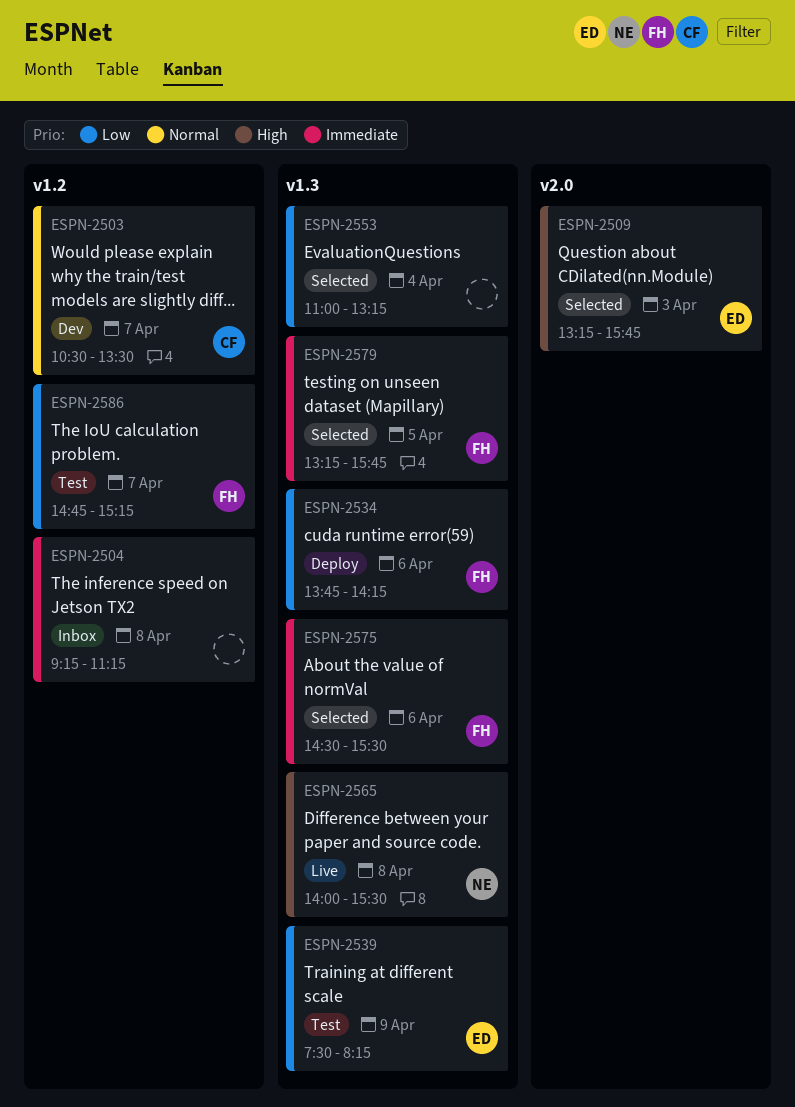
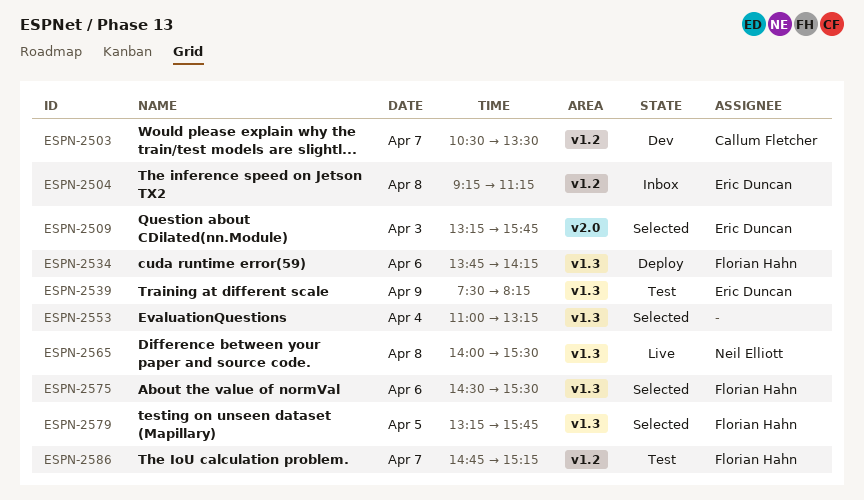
ESPN-2504, owner: none -> Eric Duncan

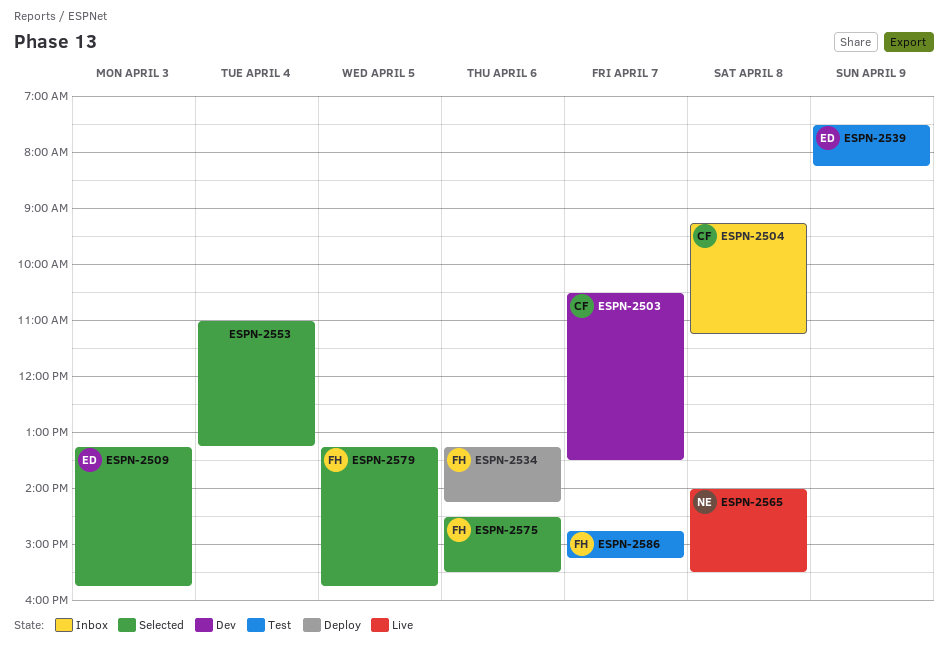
ESPN-2504, owner: Eric Duncan -> Callum Fletcher
ESPN-2534, begins: 13:45 -> 13:15

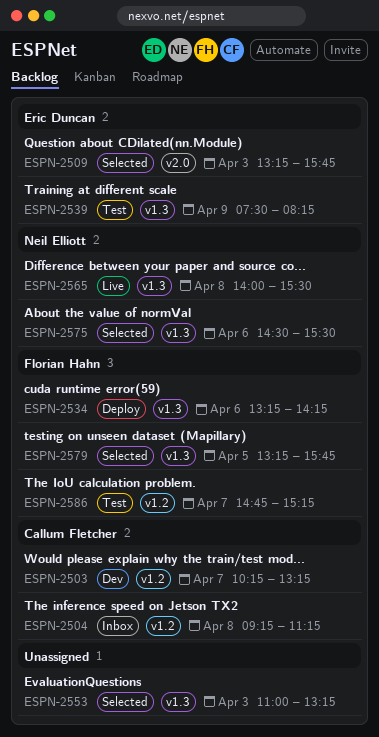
ESPN-2503, begins: 10:30 -> 10:15
ESPN-2503, ends: 13:30 -> 13:15
ESPN-2553, day: Apr 4 -> Apr 3
ESPN-2575, owner: Florian Hahn -> Neil Elliott

